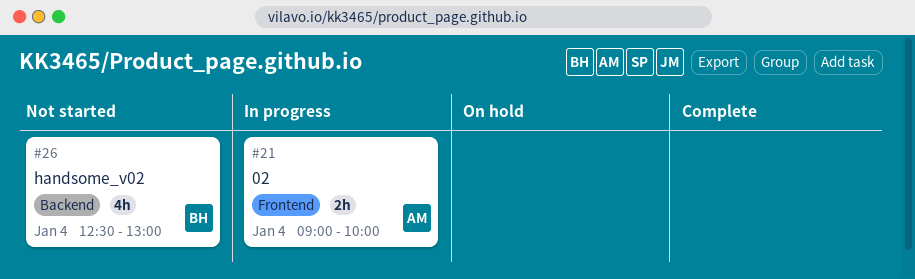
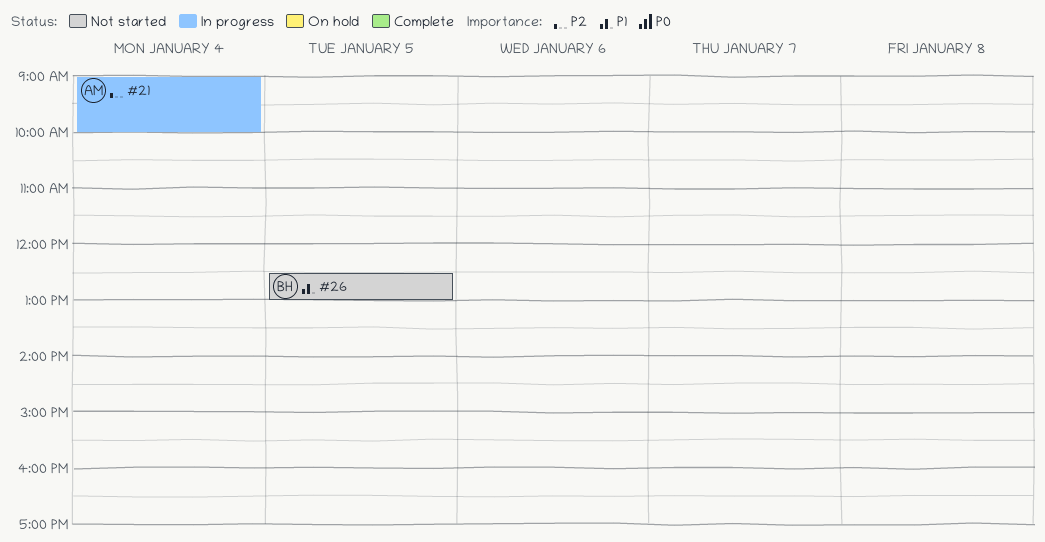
#26, day: Jan 4 -> Jan 5

